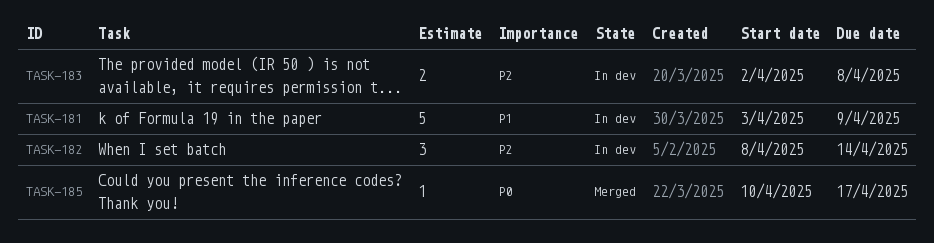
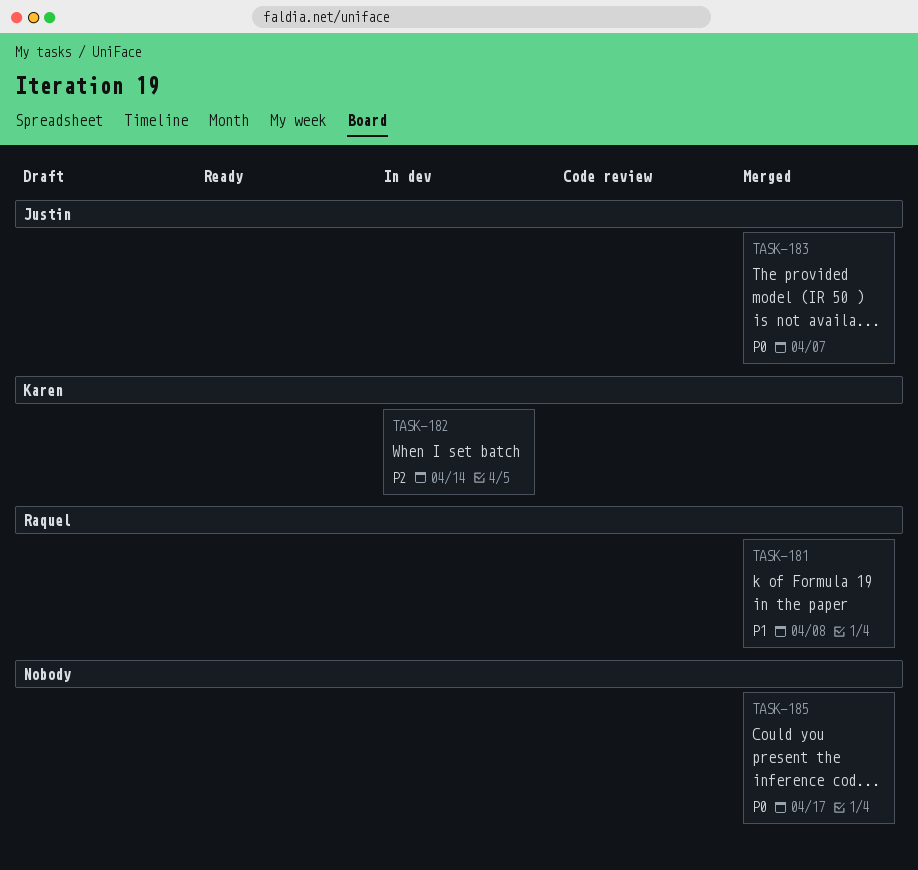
TASK-181, status: In dev -> Merged
TASK-181, due: Apr 9 -> Apr 8
TASK-183, status: In dev -> Merged
TASK-183, priority: P2 -> P0
TASK-183, due: Apr 8 -> Apr 7

